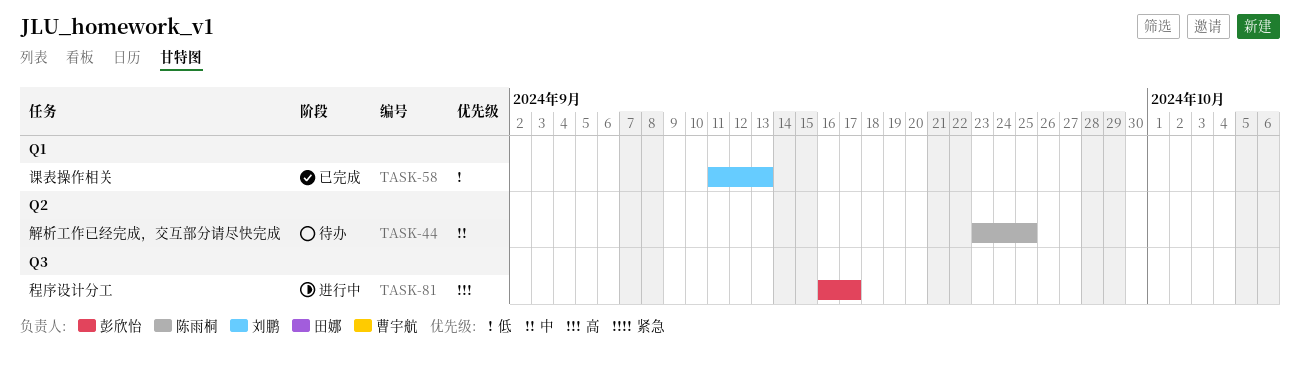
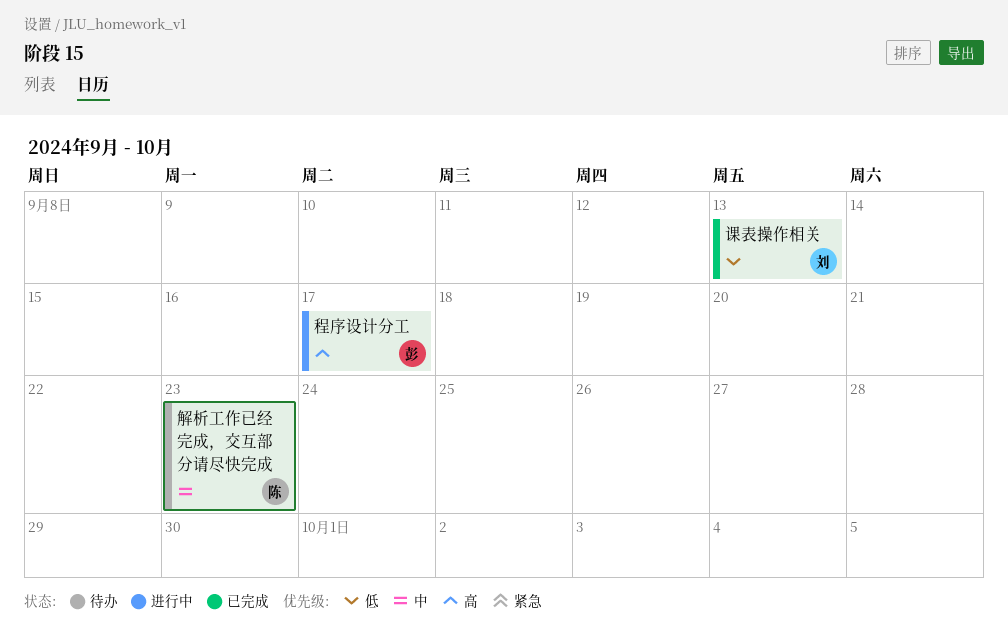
解析工作已经完成，交互部分请尽快完成, due: Sep 25 -> Sep 23

